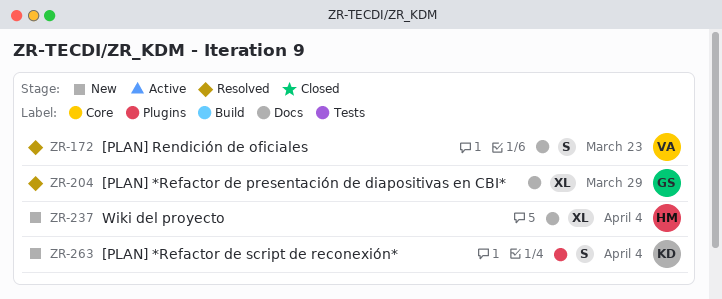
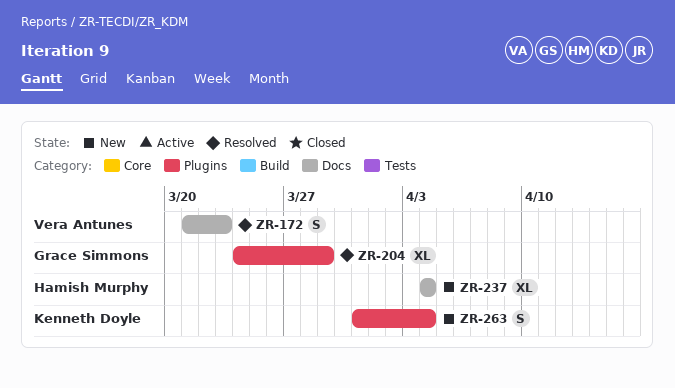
ZR-204, label: Docs -> Plugins

